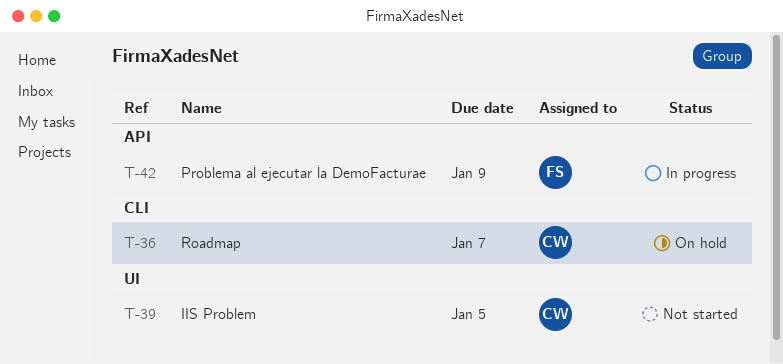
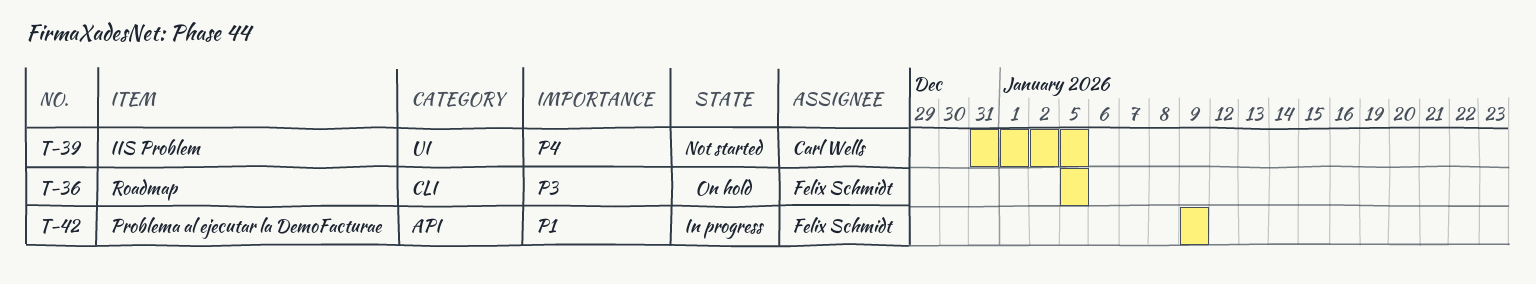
T-36, owner: Carl Wells -> Felix Schmidt
T-36, due: Jan 7 -> Jan 5

